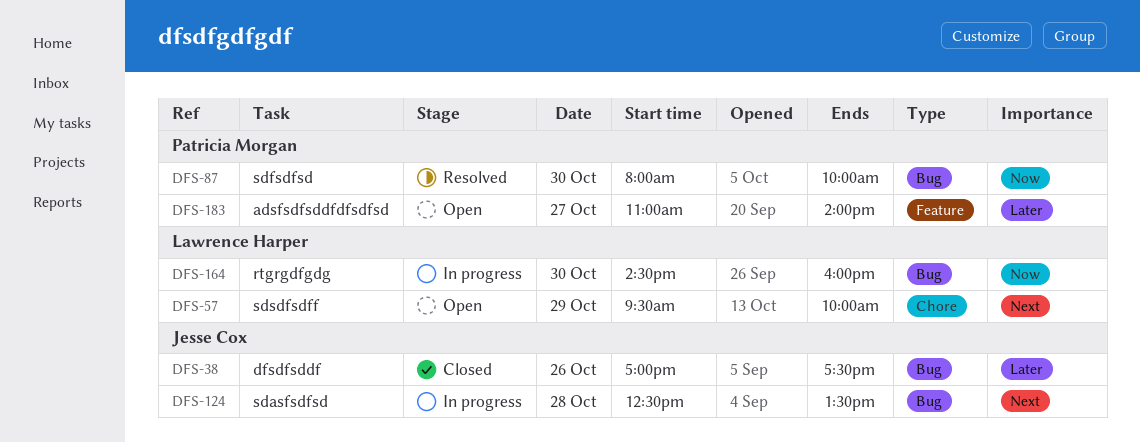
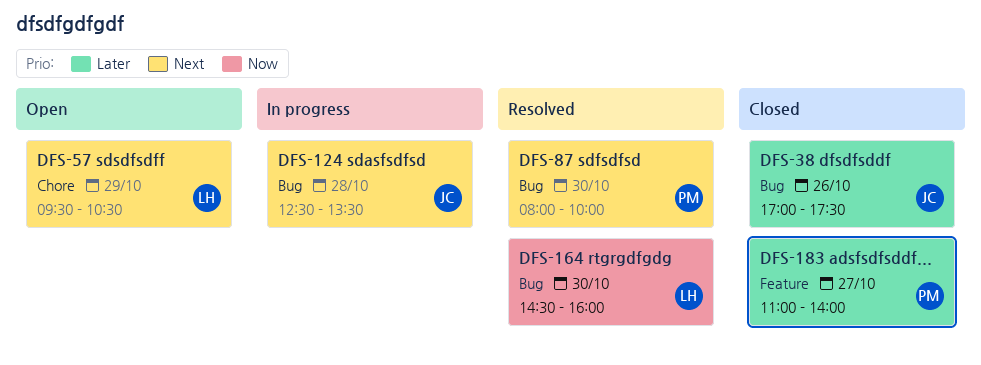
DFS-57, ends: 10:00 -> 10:30
DFS-87, priority: Now -> Next
DFS-164, status: In progress -> Resolved
DFS-183, status: Open -> Closed

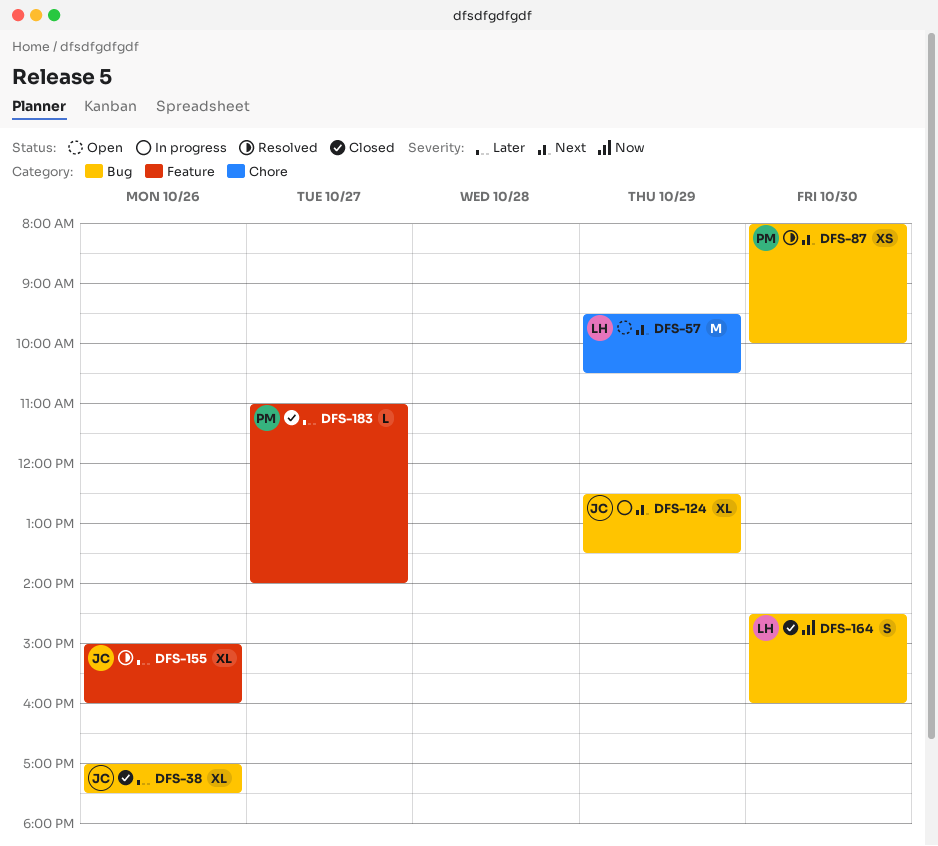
DFS-124, day: Oct 28 -> Oct 29
DFS-155: none -> present
DFS-164, status: Resolved -> Closed

